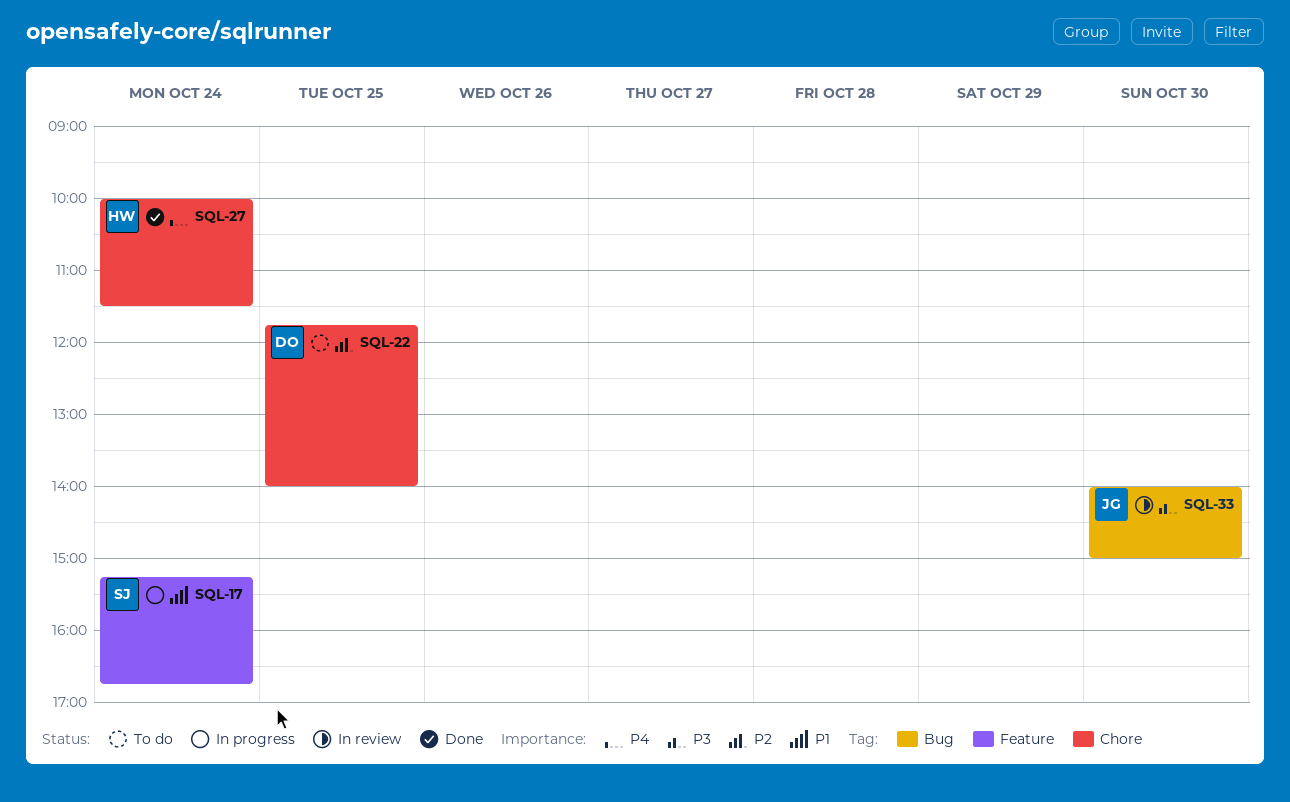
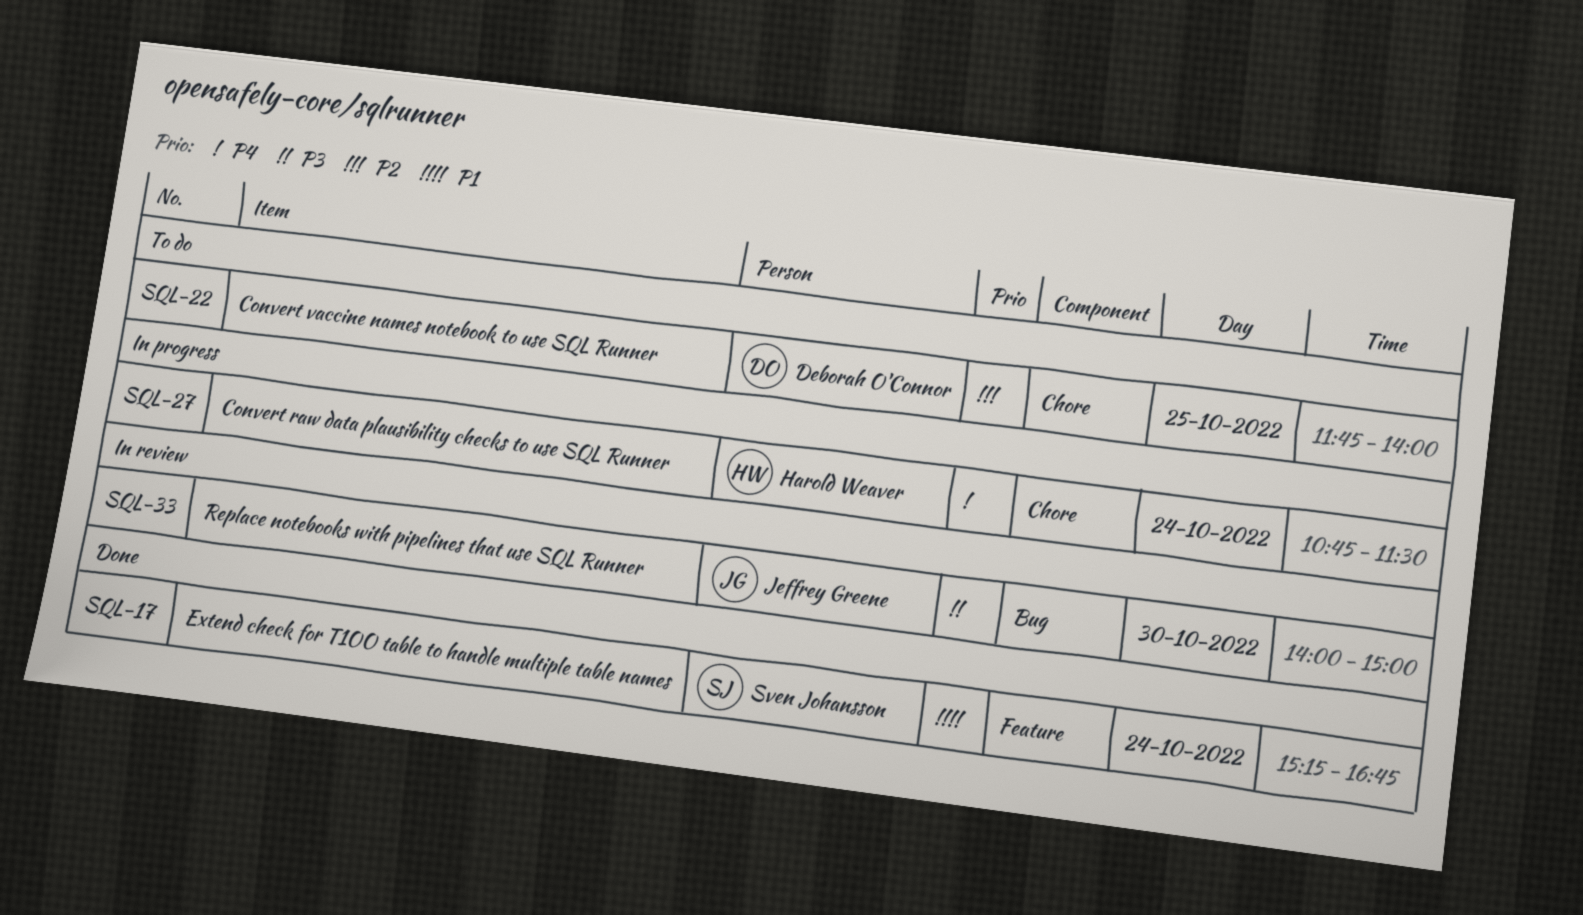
SQL-17, status: In progress -> Done
SQL-27, status: Done -> In progress
SQL-27, begins: 10:00 -> 10:45

